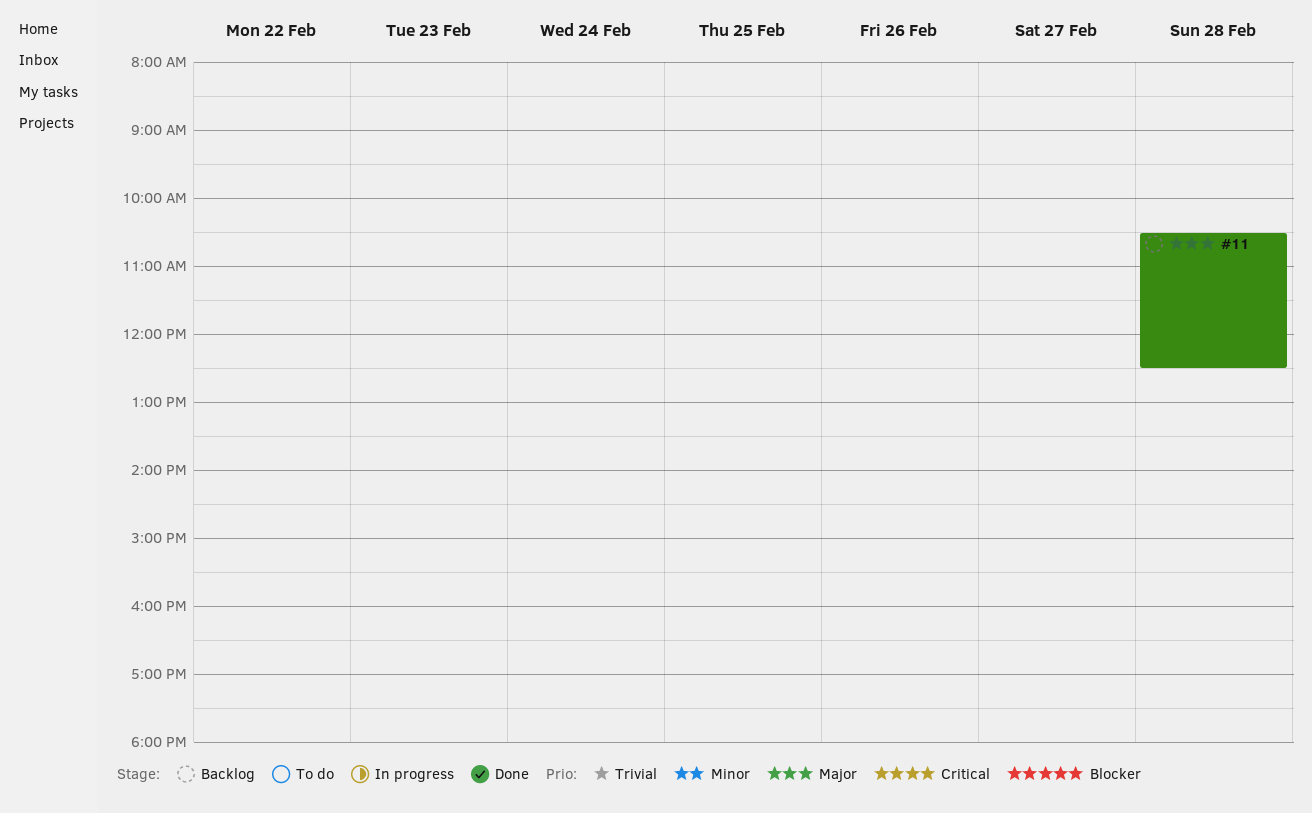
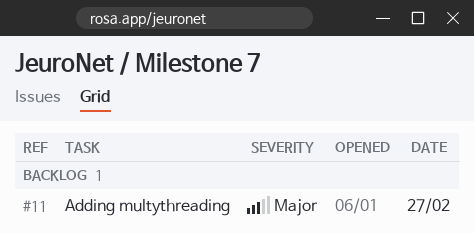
#11, day: Feb 28 -> Feb 27

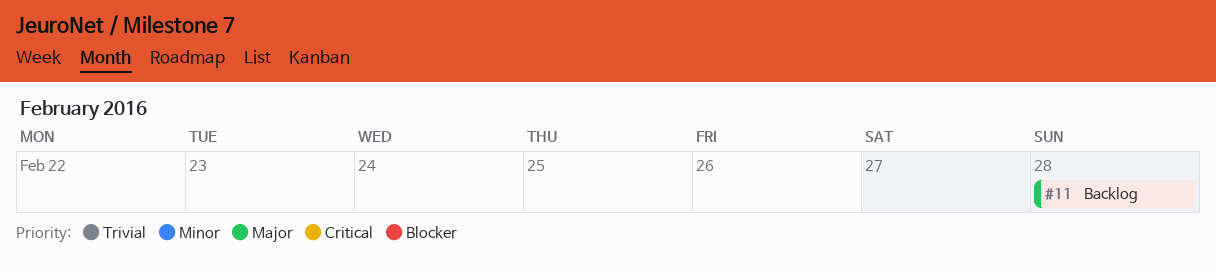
#11, day: Feb 27 -> Feb 28

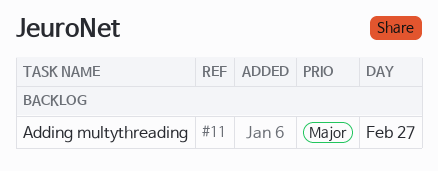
#11, day: Feb 28 -> Feb 27

